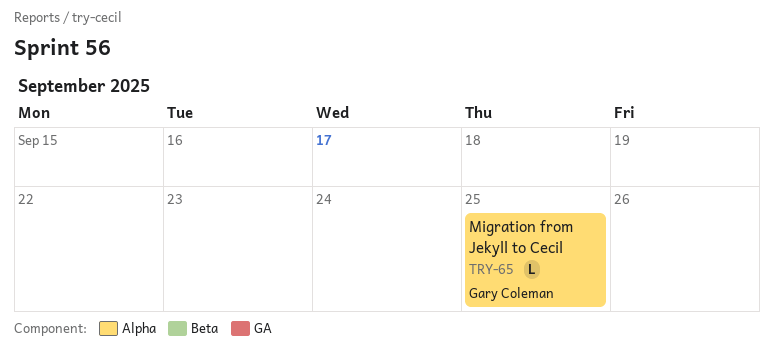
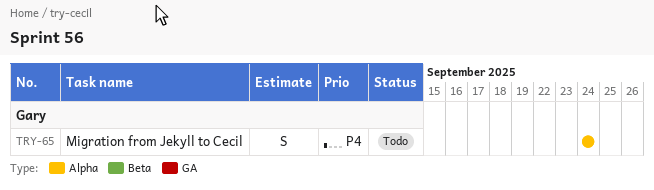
TRY-65, estimate: L -> S
TRY-65, due: Sep 25 -> Sep 24

